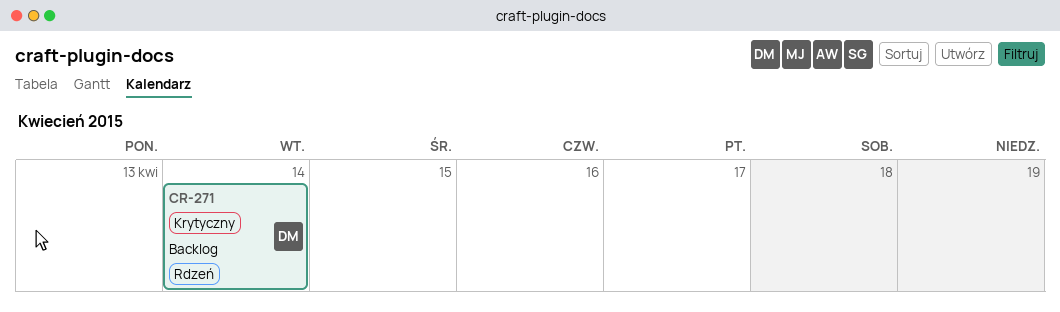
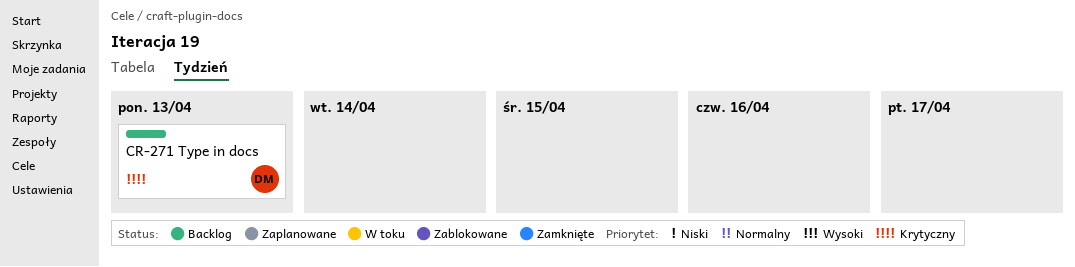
CR-271, due: Apr 14 -> Apr 13

